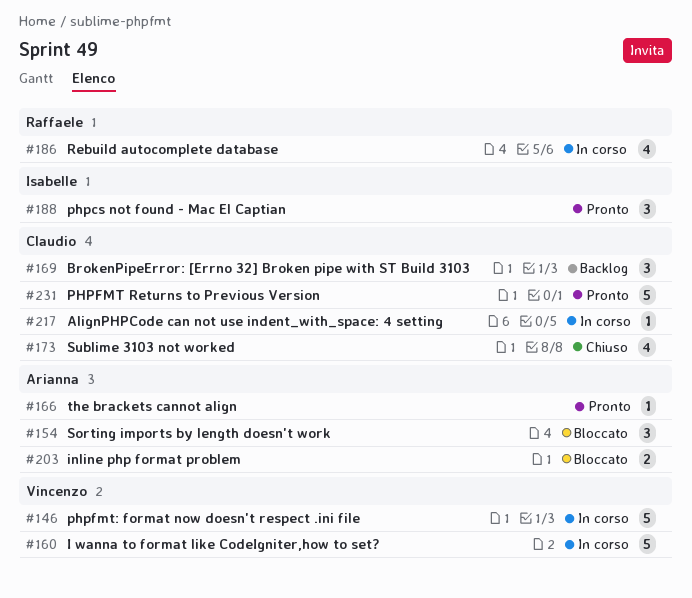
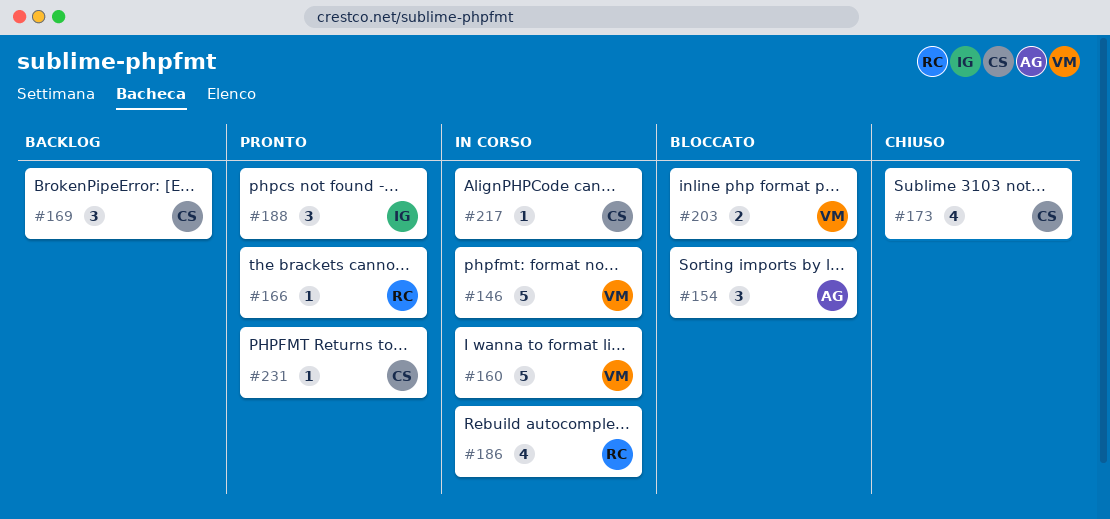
#166, owner: Arianna -> Raffaele
#203, owner: Arianna -> Vincenzo
#231, estimate: 5 -> 1

